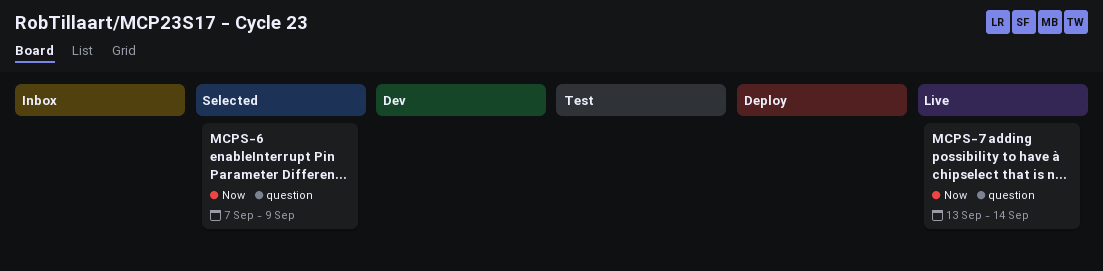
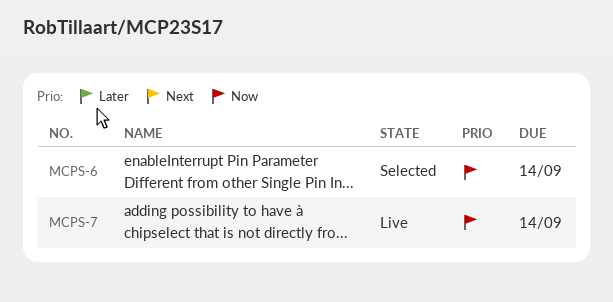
MCPS-6, due: Sep 9 -> Sep 14

